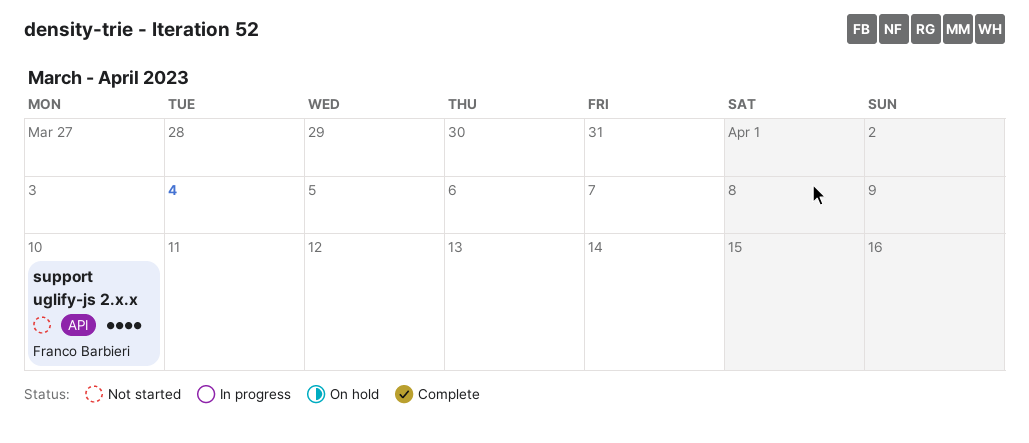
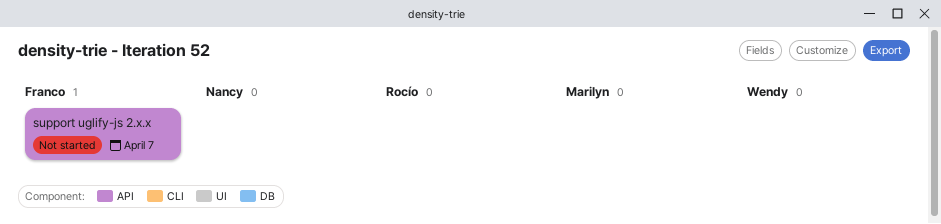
support uglify-js 2.x.x, due: Apr 10 -> Apr 7

